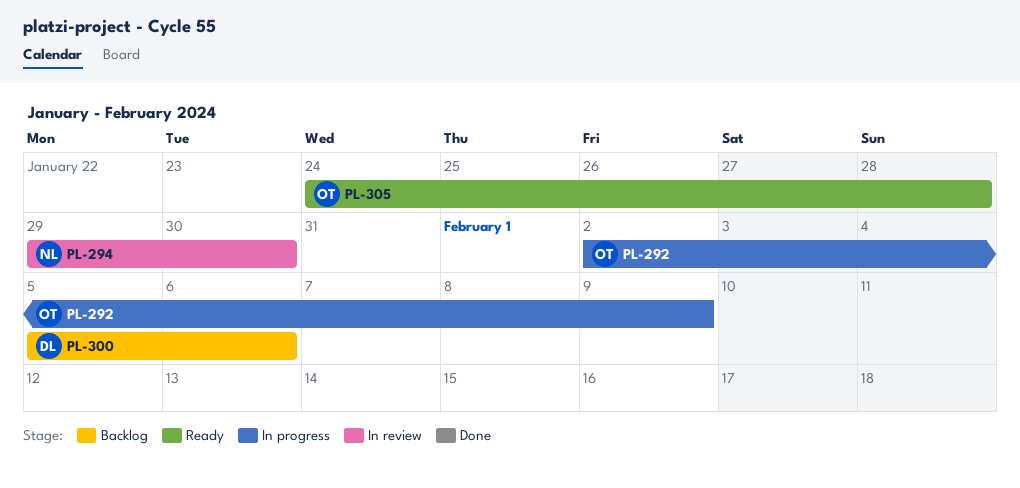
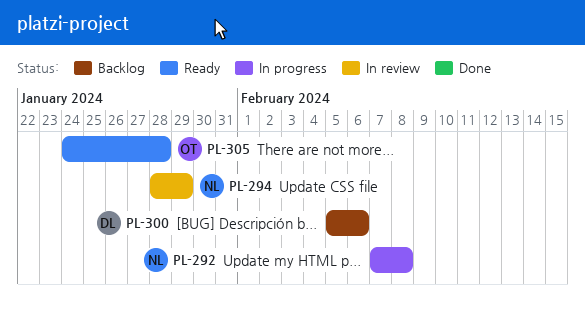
PL-292, owner: OT -> NL
PL-292, start: Feb 2 -> Feb 7
PL-292, due: Feb 9 -> Feb 8
PL-294, start: Jan 29 -> Jan 28
PL-294, due: Jan 30 -> Jan 29

